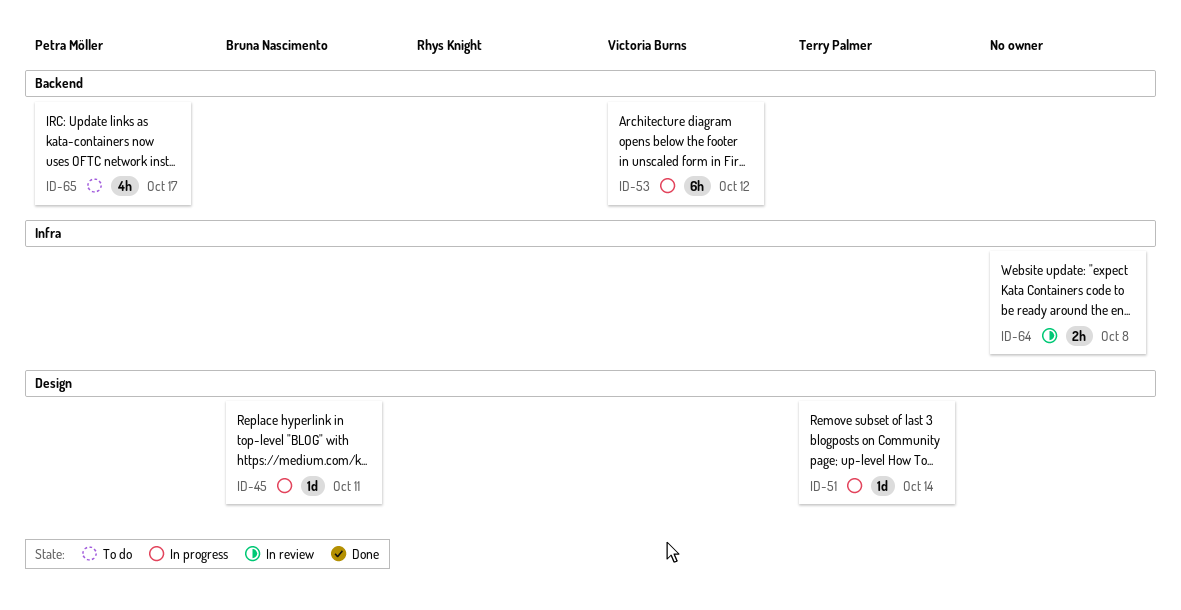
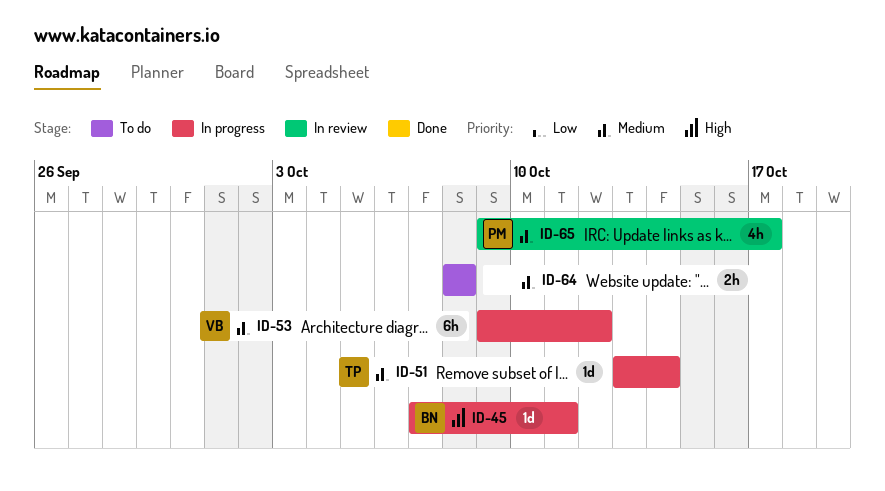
ID-64, status: In review -> To do
ID-65, status: To do -> In review

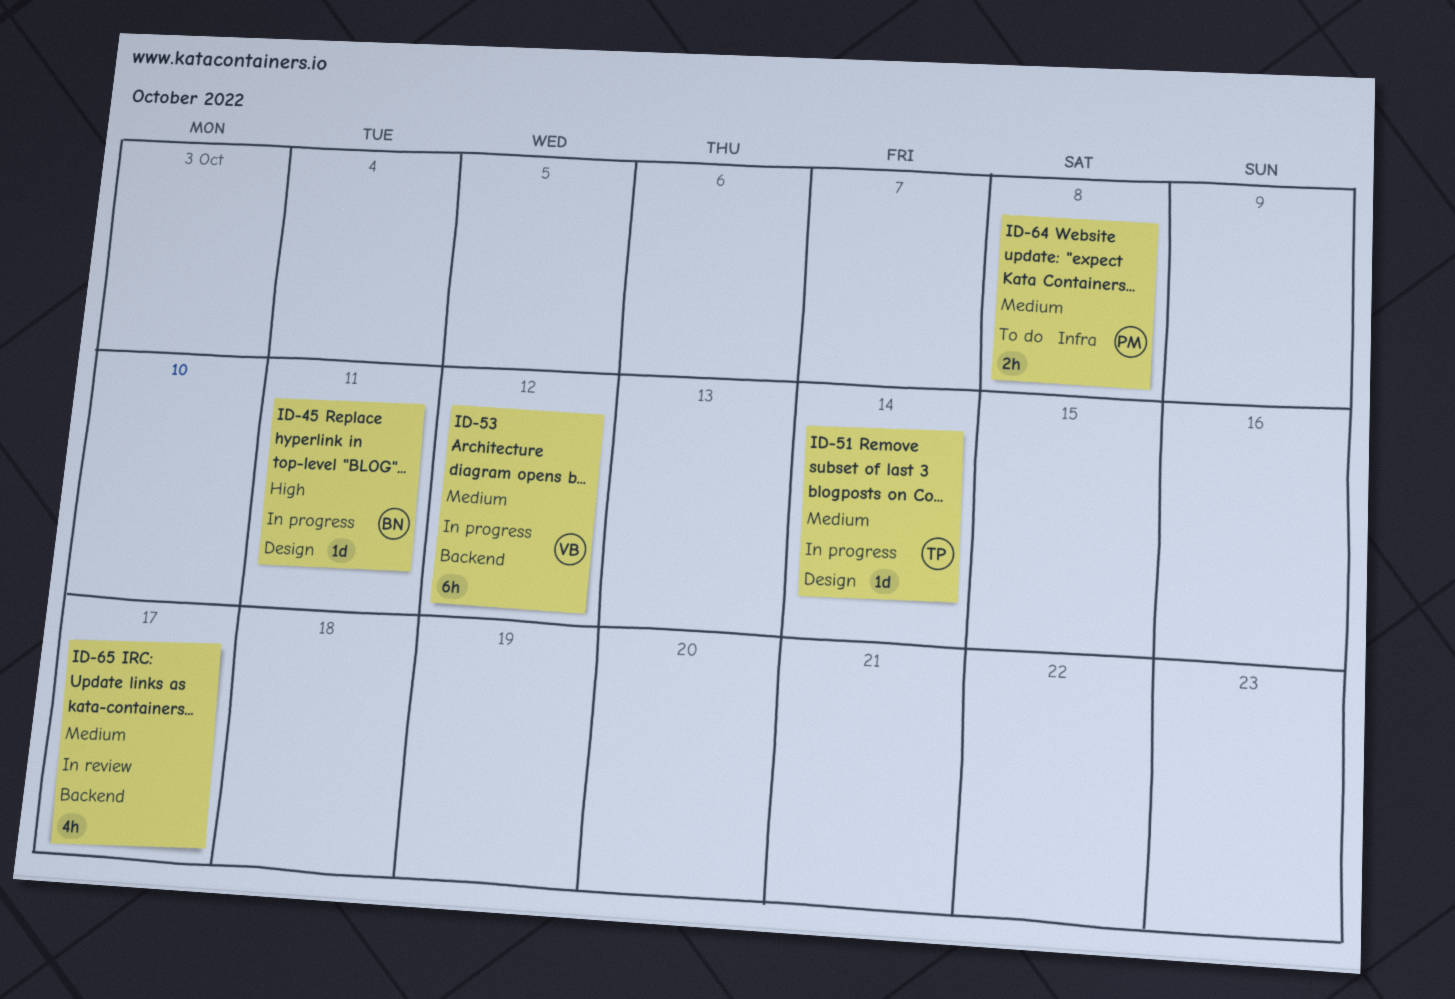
ID-64, owner: none -> PM
ID-65, owner: PM -> none

